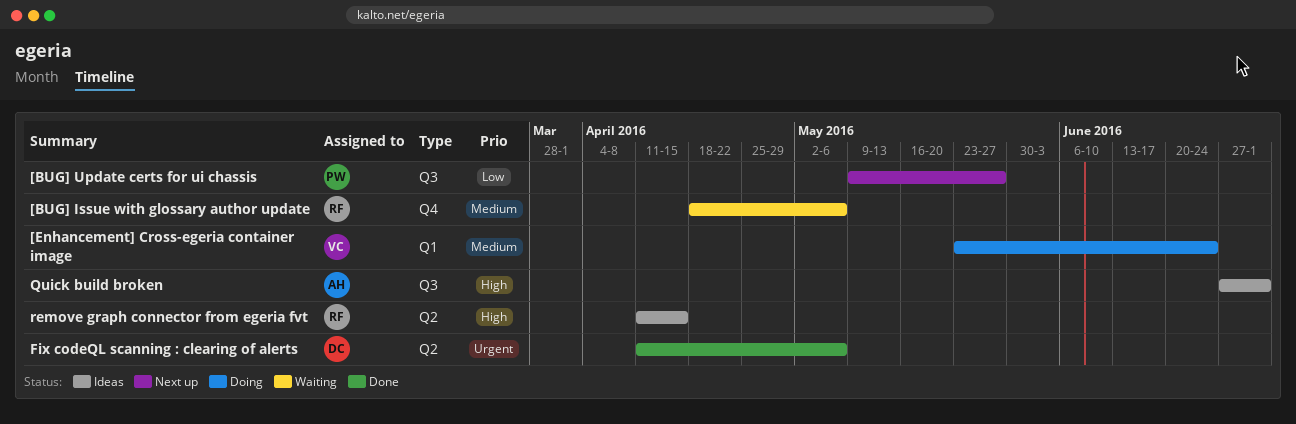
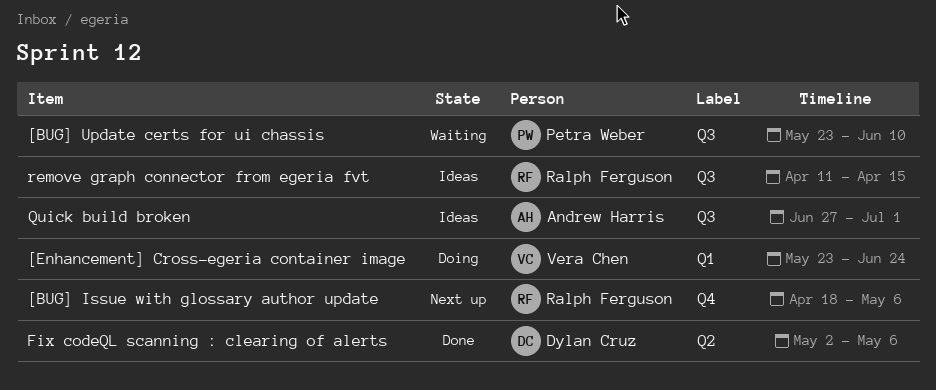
[BUG] Issue with glossary author update, status: Waiting -> Next up
[BUG] Update certs for ui chassis, status: Next up -> Waiting
[BUG] Update certs for ui chassis, start: May 9 -> May 23
[BUG] Update certs for ui chassis, due: May 27 -> Jun 10
Fix codeQL scanning : clearing of alerts, start: Apr 11 -> May 2
remove graph connector from egeria fvt, label: Q2 -> Q3

